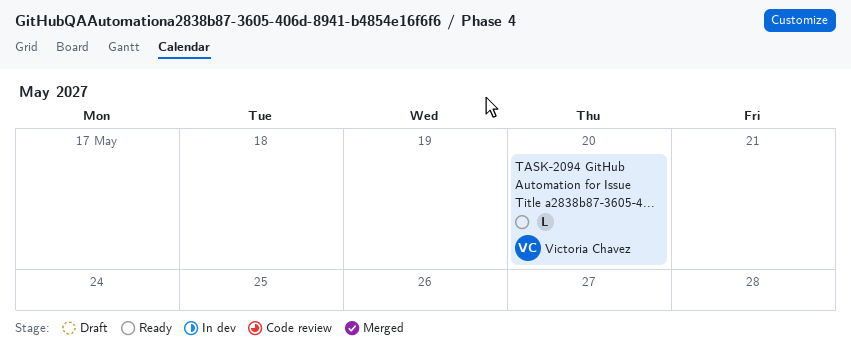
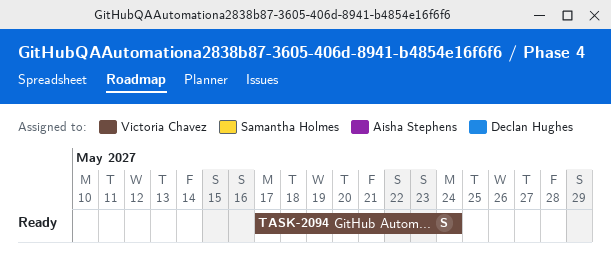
TASK-2094, estimate: L -> S
TASK-2094, due: May 20 -> May 24

